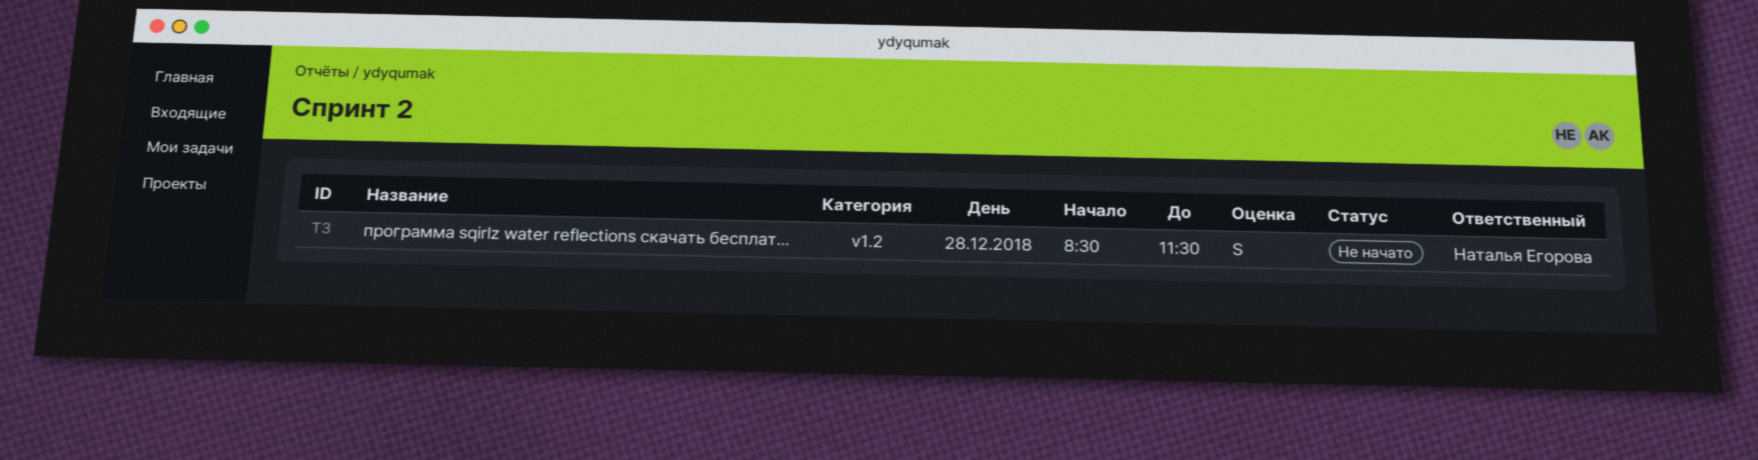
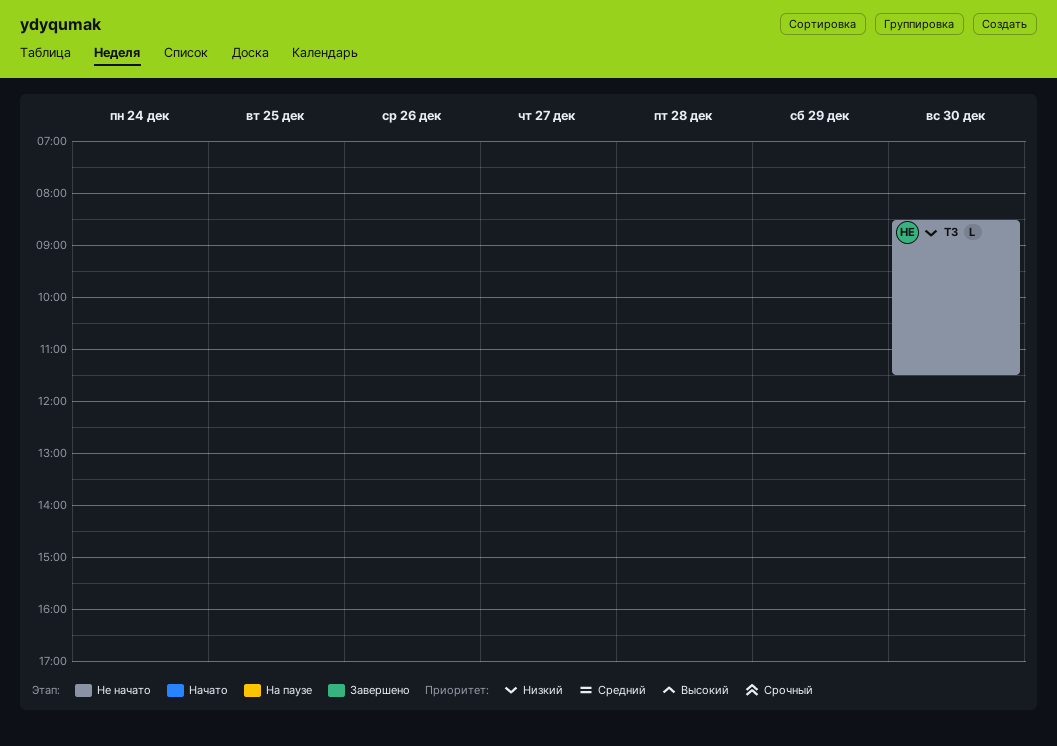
T3, estimate: S -> L
T3, day: Dec 28 -> Dec 30

